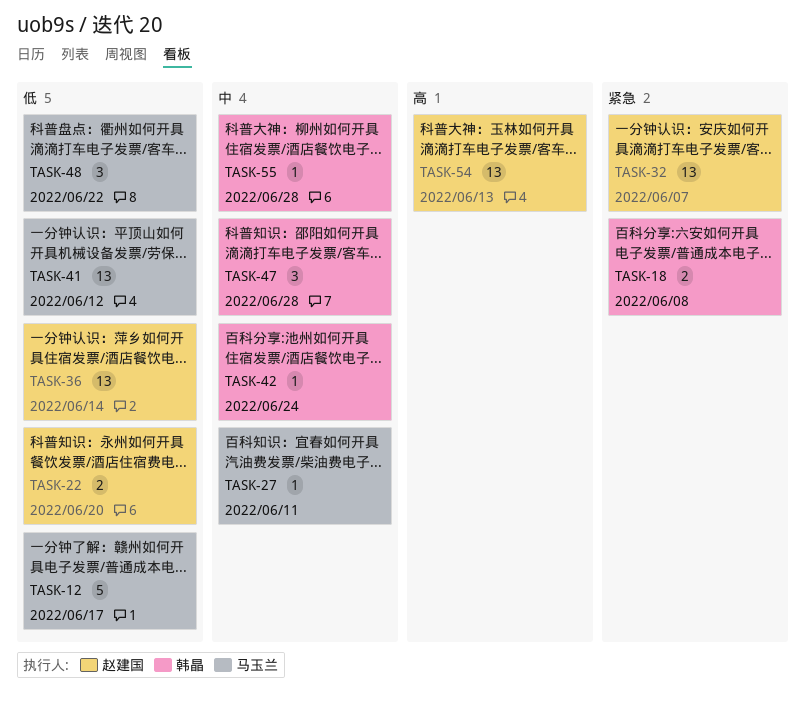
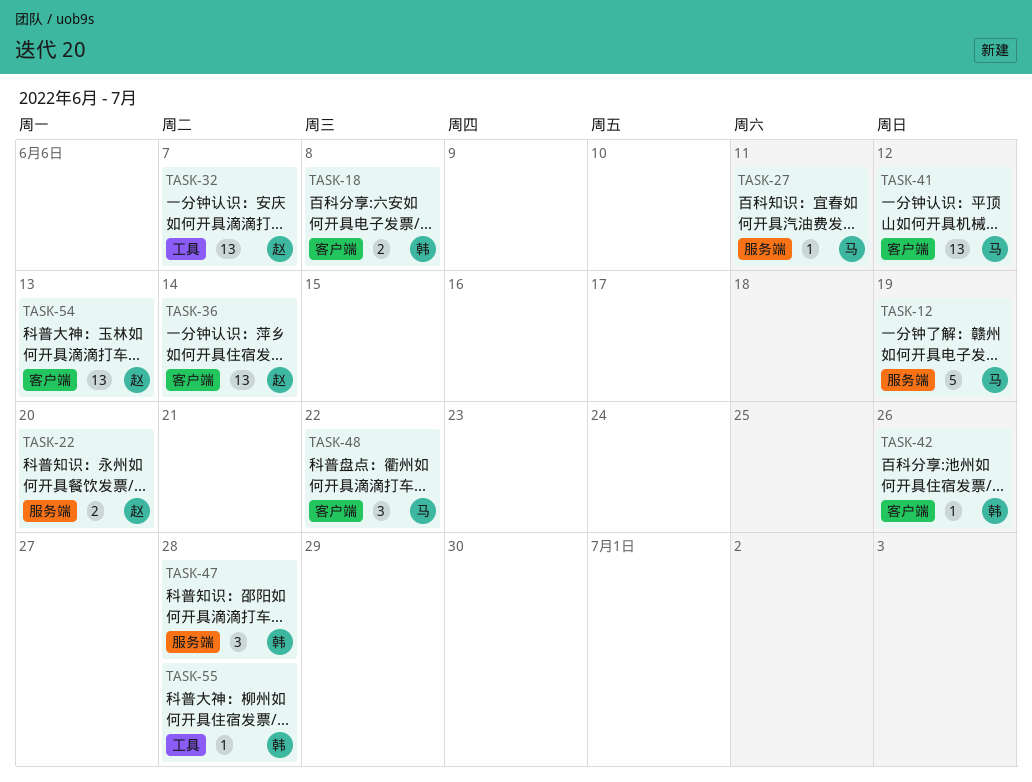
TASK-12, due: Jun 17 -> Jun 19
TASK-42, due: Jun 24 -> Jun 26

